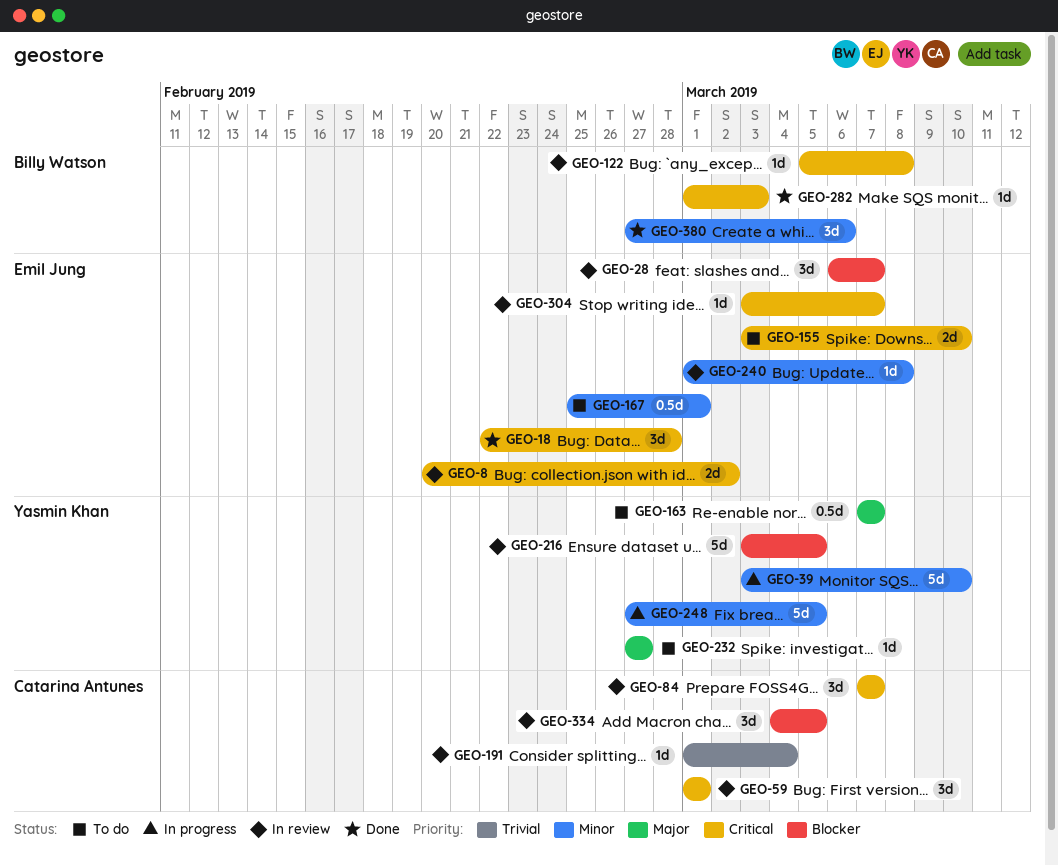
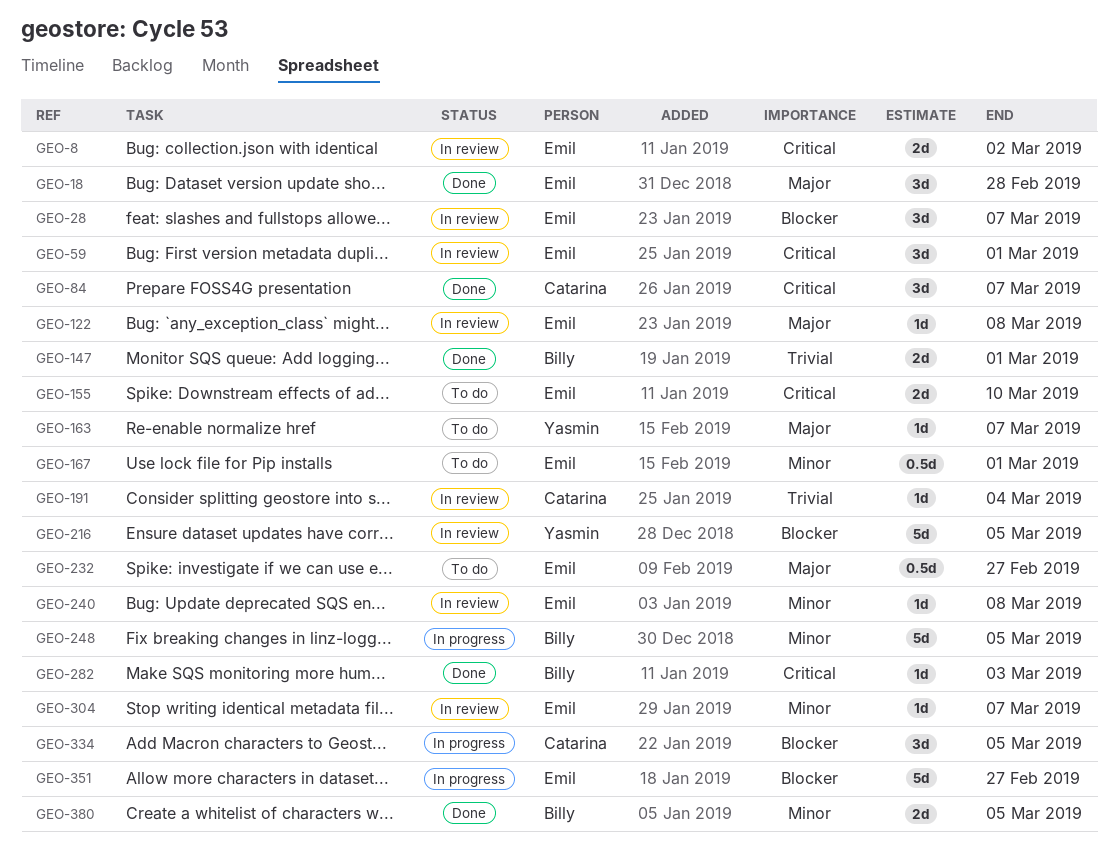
GEO-18, priority: Critical -> Major
GEO-39: present -> none
GEO-59, owner: Catarina Antunes -> Emil Jung
GEO-84, status: In review -> Done
GEO-122, owner: Billy Watson -> Emil Jung
GEO-122, priority: Critical -> Major
GEO-147: none -> present
GEO-163, estimate: 0.5d -> 1d
GEO-232, owner: Yasmin Khan -> Emil Jung
GEO-232, estimate: 1d -> 0.5d
GEO-248, owner: Yasmin Khan -> Billy Watson
GEO-304, priority: Critical -> Minor
GEO-334, status: In review -> In progress
GEO-351: none -> present
GEO-380, estimate: 3d -> 2d
GEO-380, due: Mar 6 -> Mar 5

